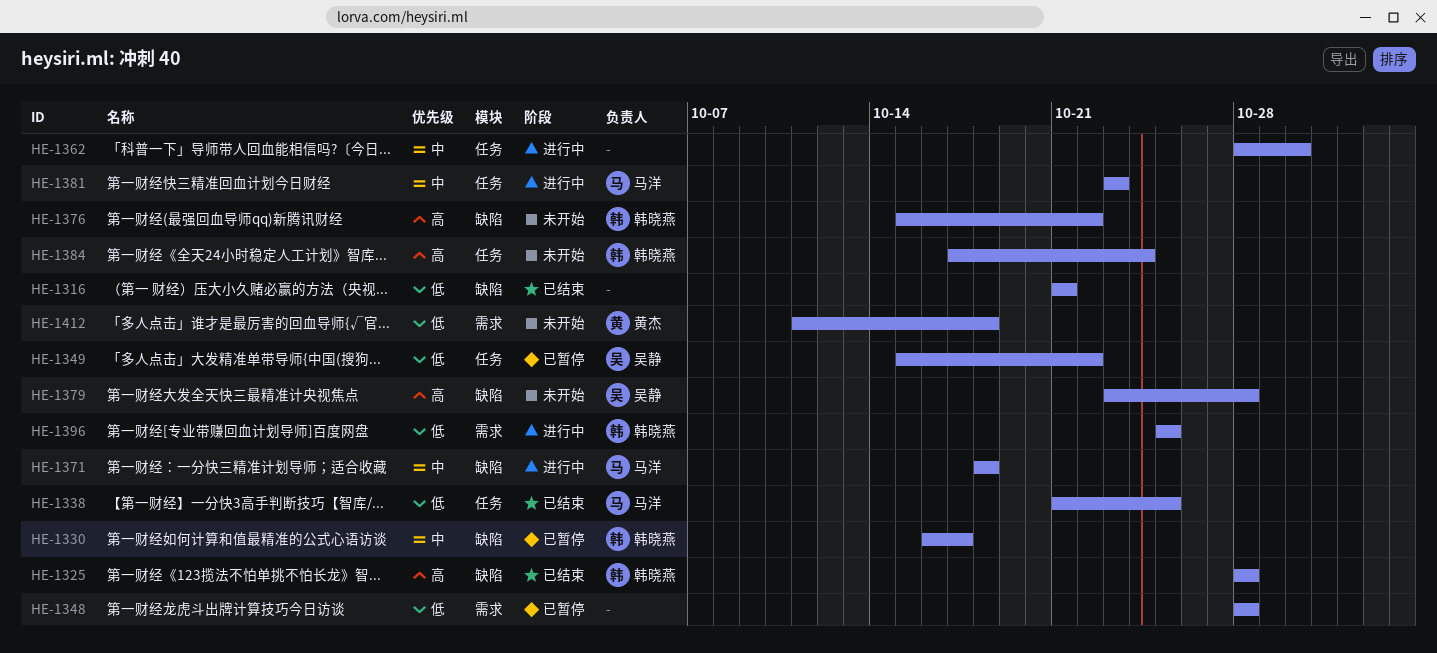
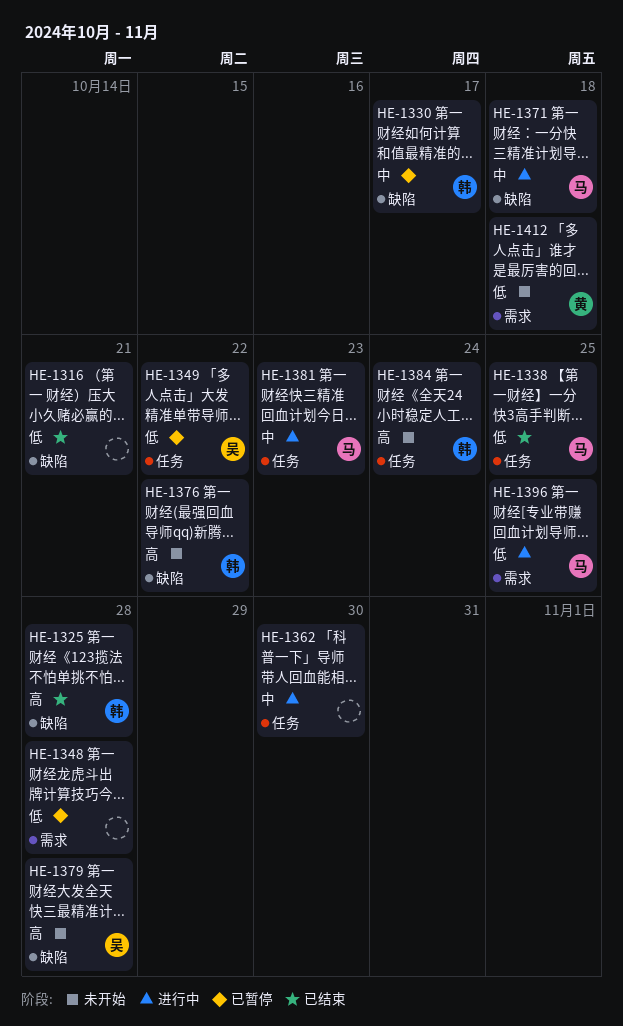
HE-1396, owner: 韩晓燕 -> 马洋

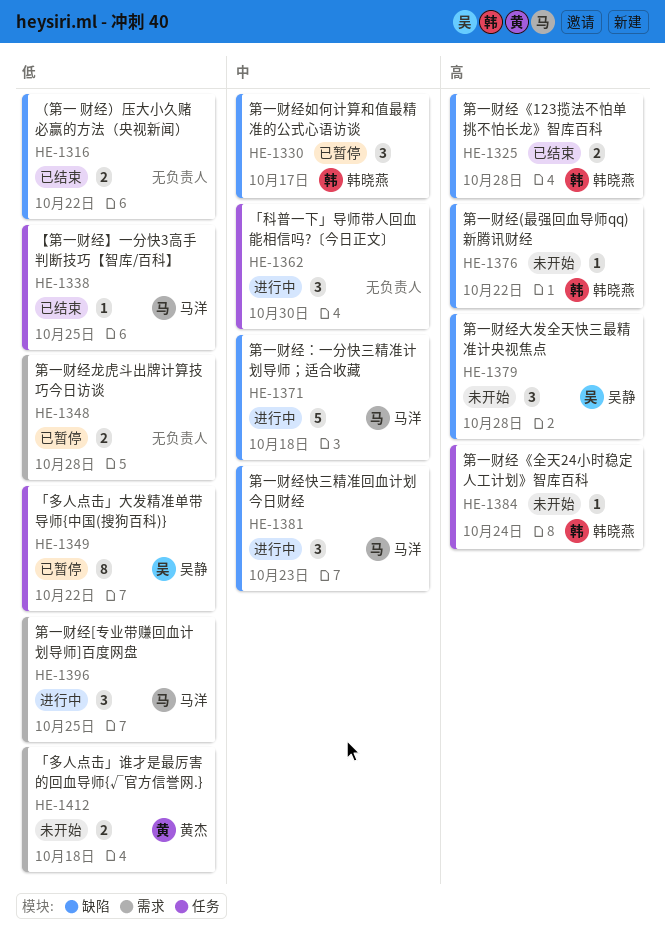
HE-1316, due: Oct 21 -> Oct 22
HE-1381, label: 任务 -> 缺陷

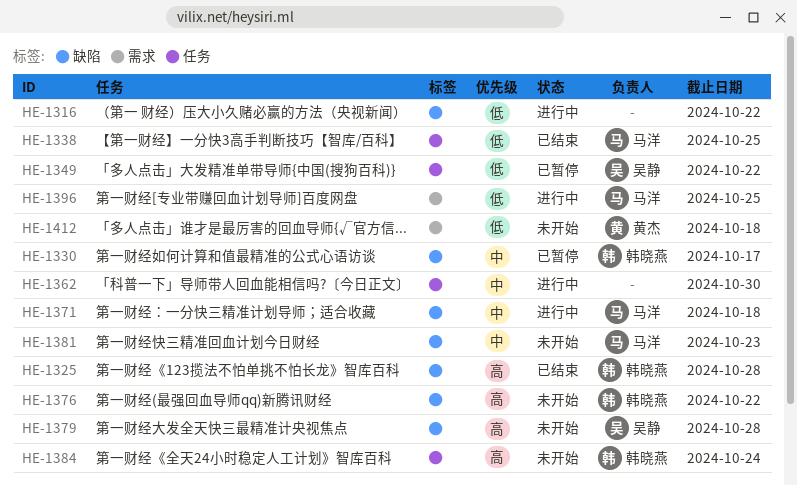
HE-1316, status: 已结束 -> 进行中
HE-1348: present -> none
HE-1381, status: 进行中 -> 未开始

